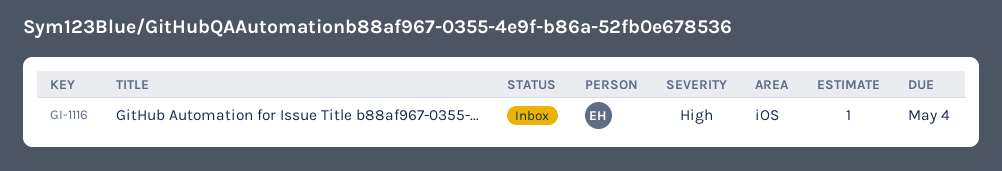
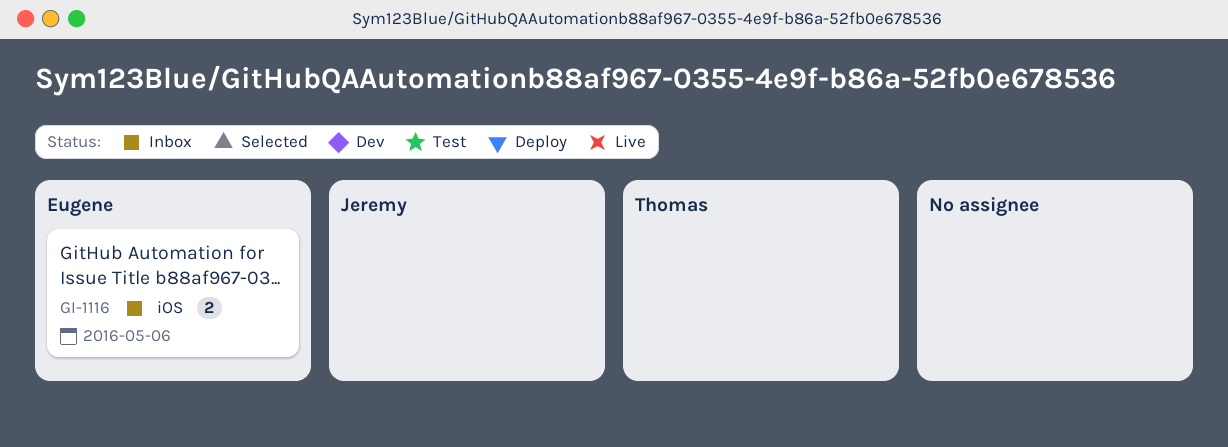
GI-1116, estimate: 1 -> 2
GI-1116, due: May 4 -> May 6

